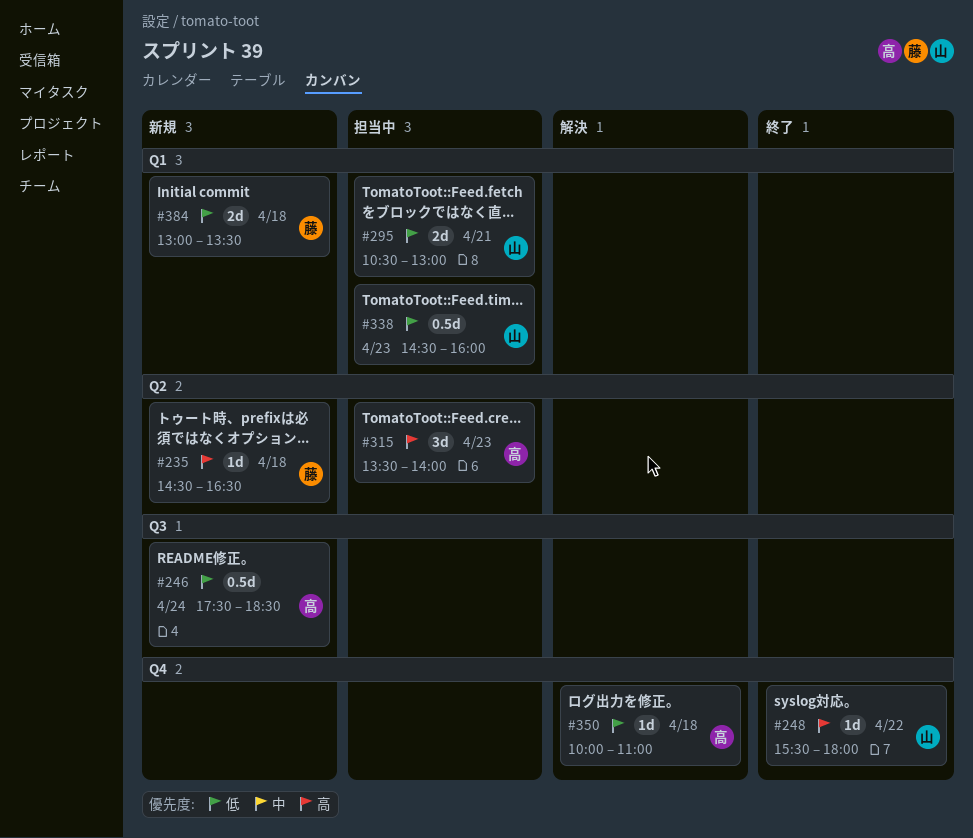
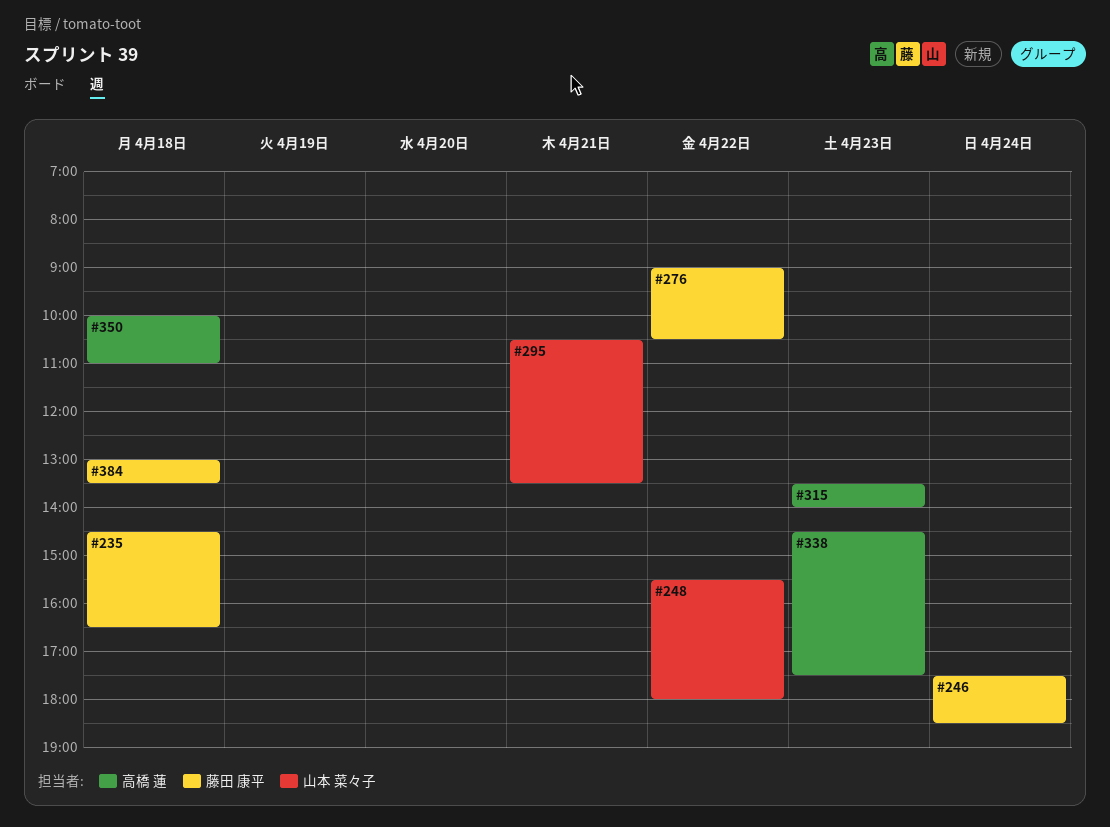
#246, owner: 高橋 蓮 -> 藤田 康平
#276: none -> present
#295, ends: 13:00 -> 13:30
#338, owner: 山本 菜々子 -> 高橋 蓮
#338, ends: 16:00 -> 17:30

